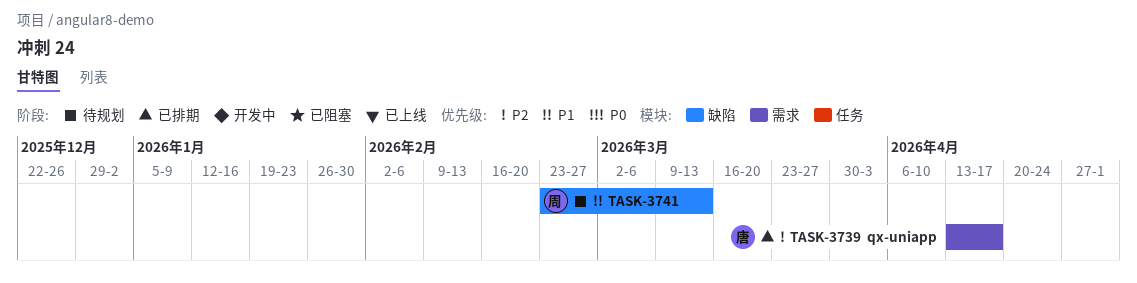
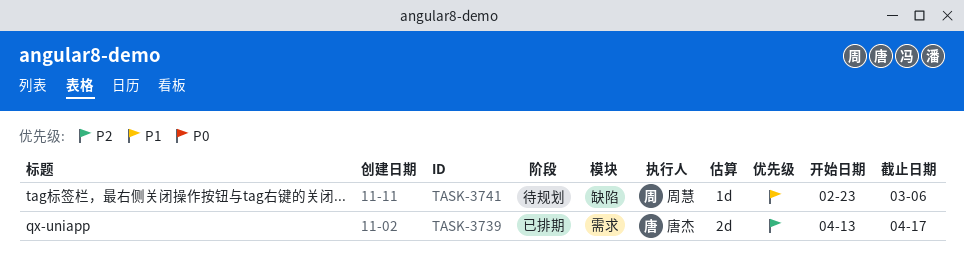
TASK-3741, due: Mar 13 -> Mar 6

